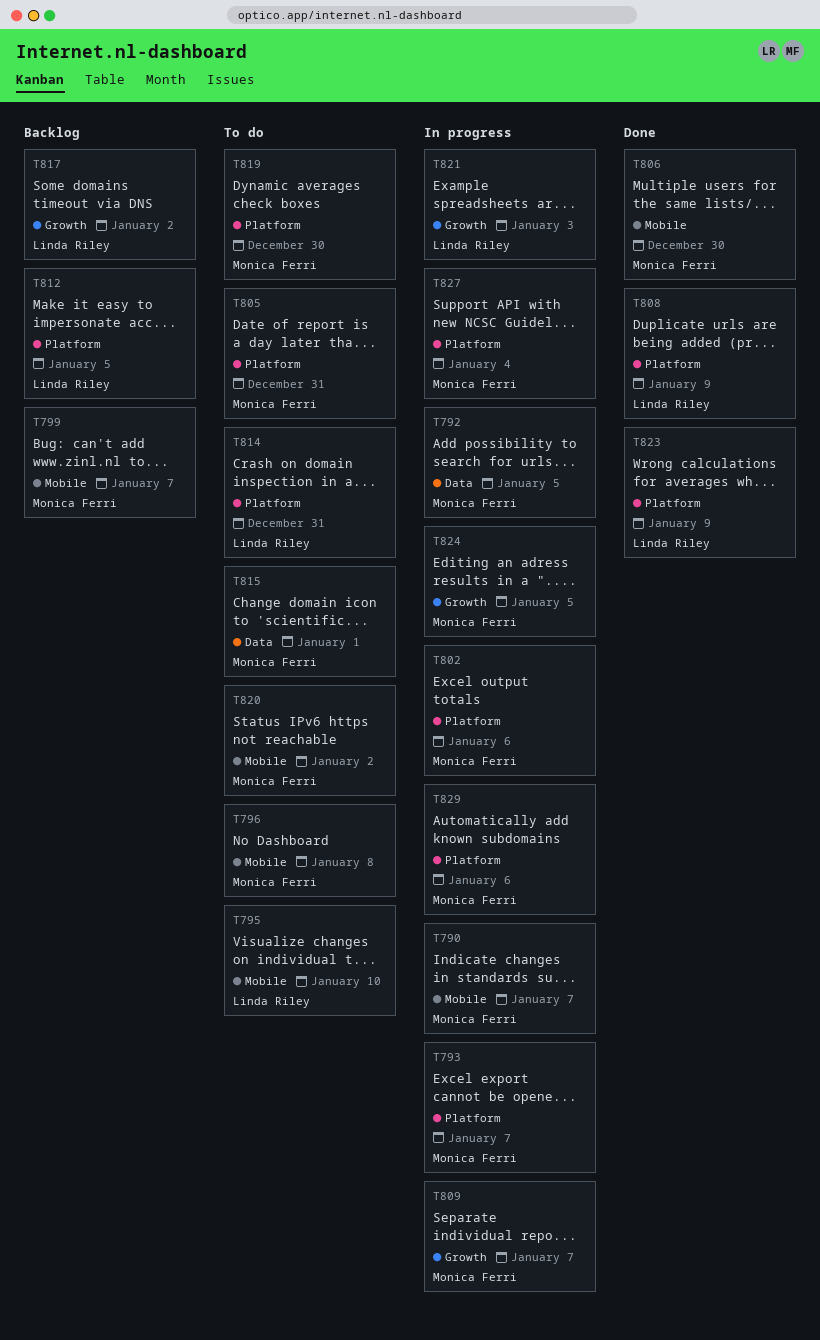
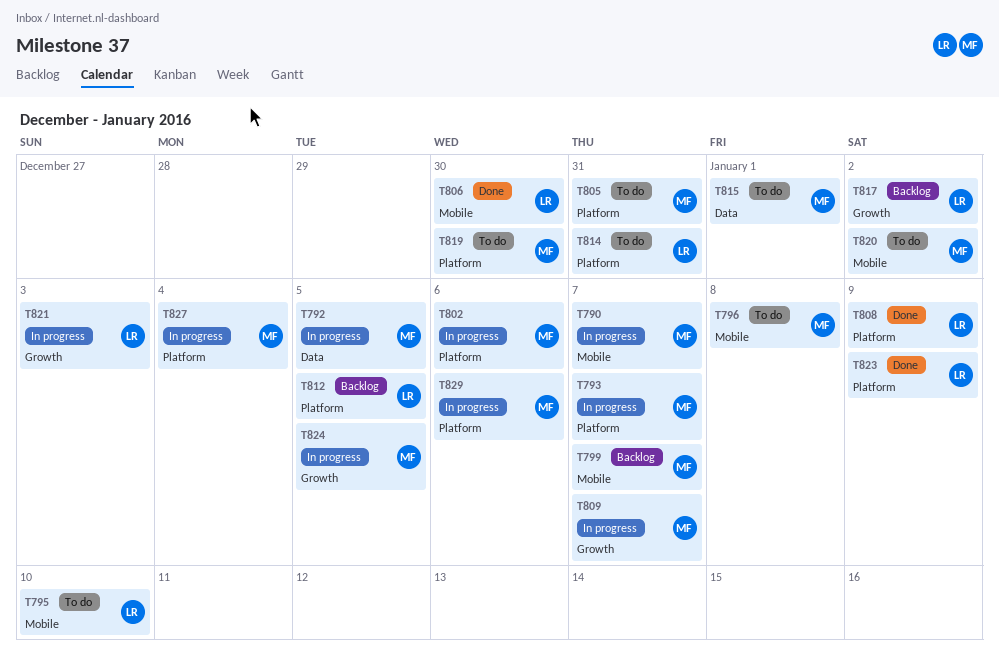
T806, owner: Monica Ferri -> Linda Riley

